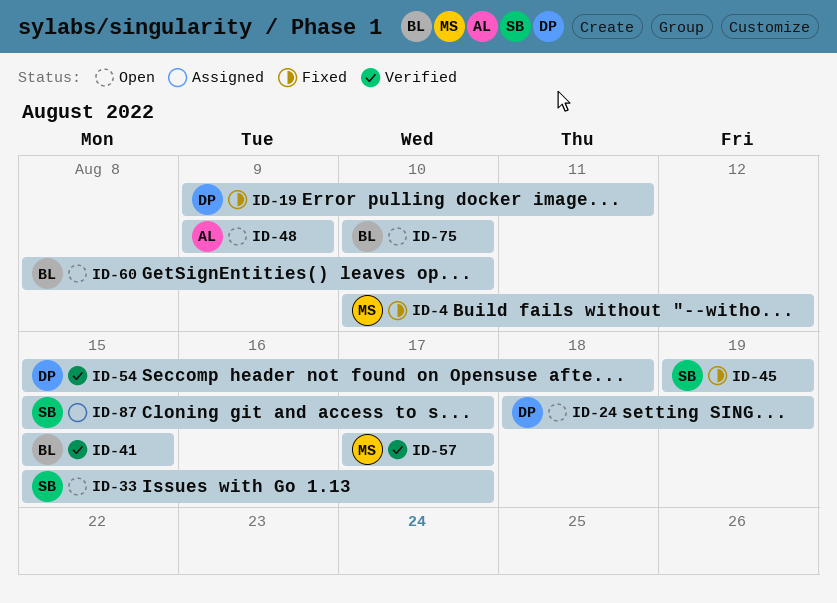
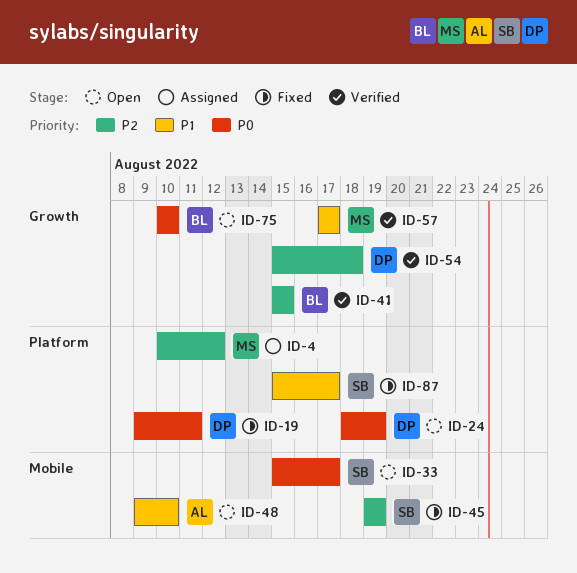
ID-4, status: Fixed -> Assigned
ID-48, due: Aug 9 -> Aug 10
ID-60: present -> none
ID-87, status: Assigned -> Fixed

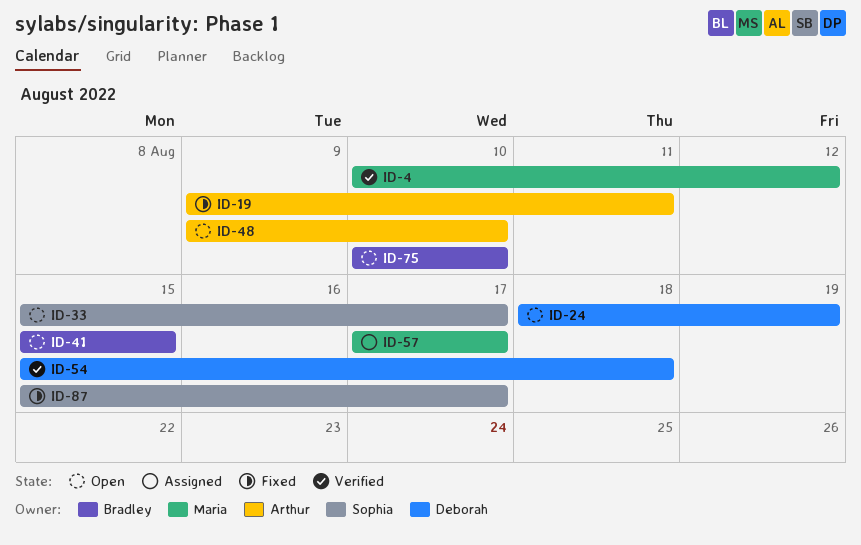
ID-4, status: Assigned -> Verified
ID-19, owner: Deborah -> Arthur
ID-41, status: Verified -> Open
ID-45: present -> none
ID-57, status: Verified -> Assigned

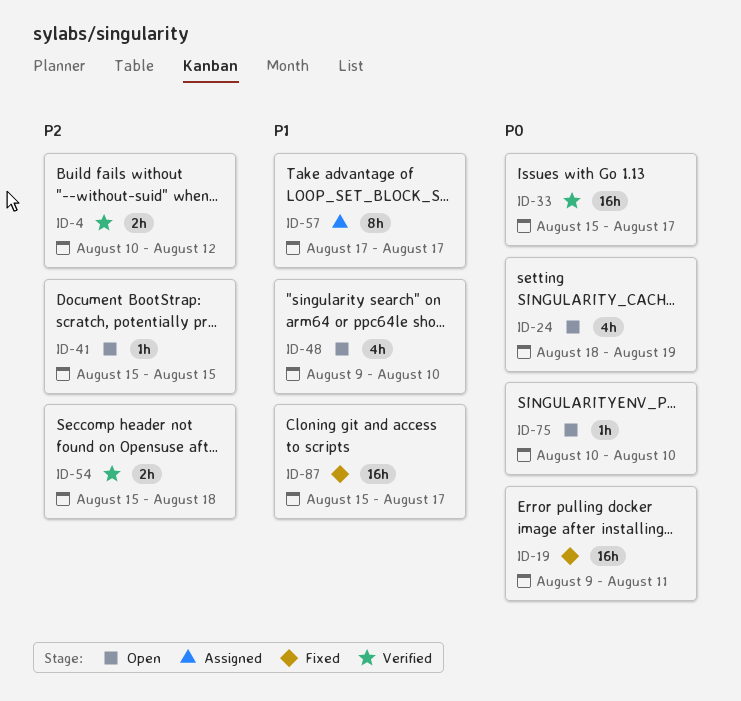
ID-33, status: Open -> Verified

